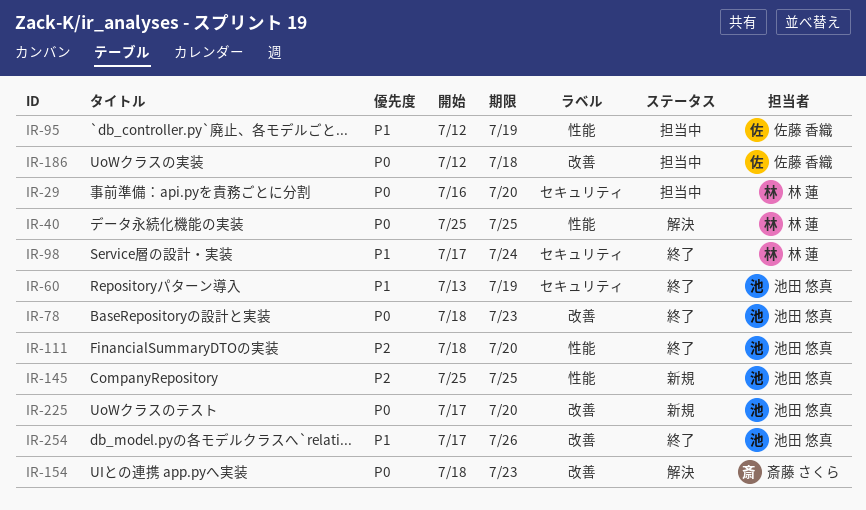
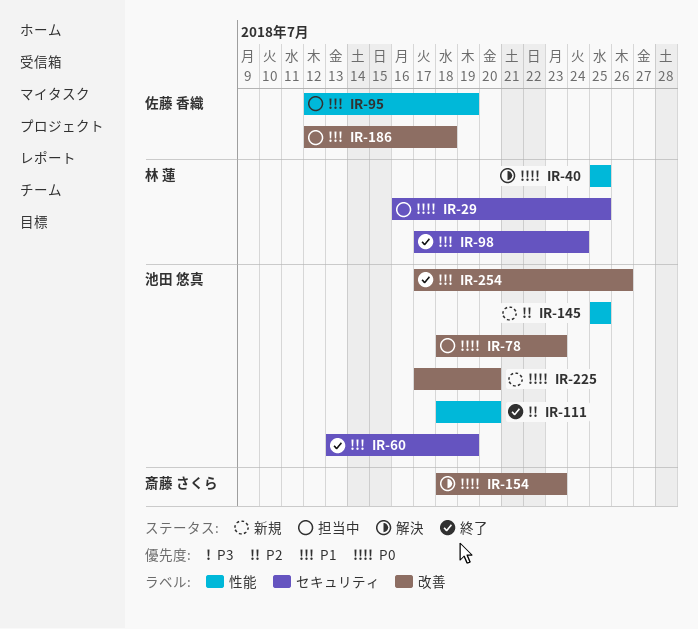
IR-29, due: Jul 20 -> Jul 25
IR-78, status: 終了 -> 担当中
IR-186, priority: P0 -> P1

